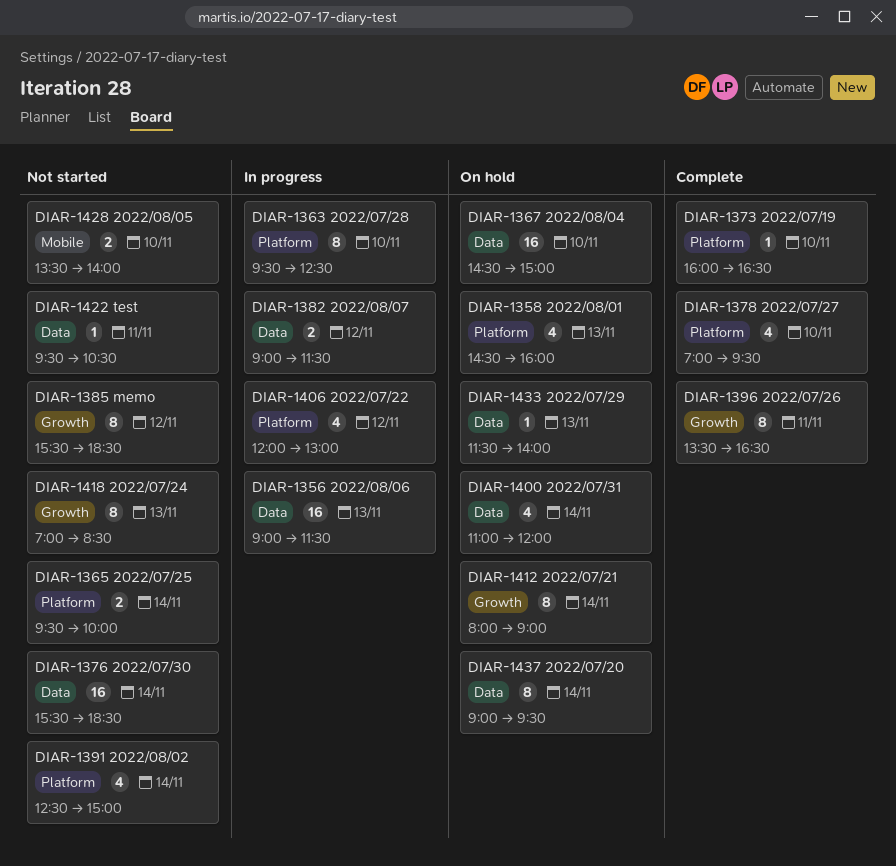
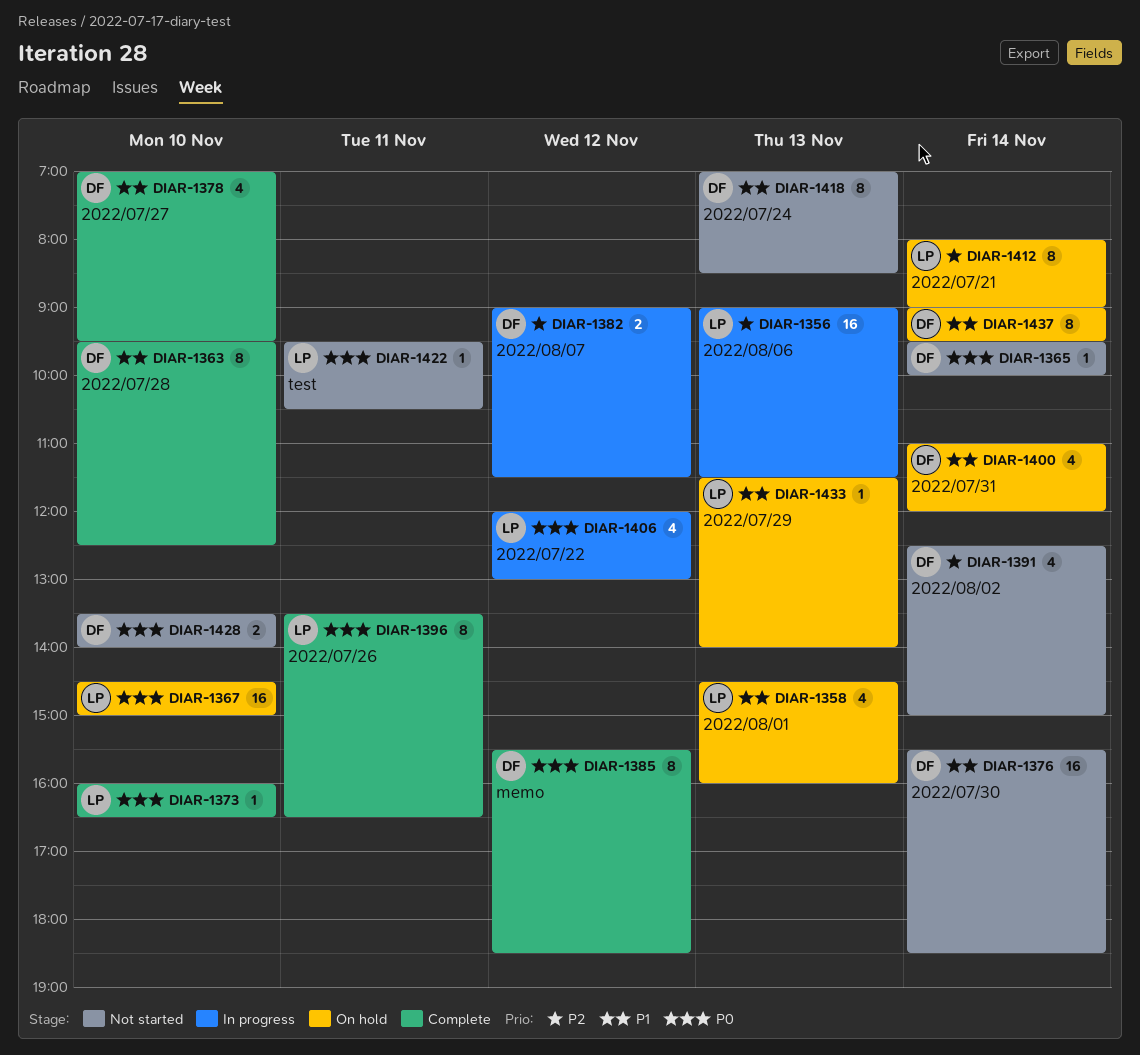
DIAR-1363, status: In progress -> Complete
DIAR-1365, estimate: 2 -> 1
DIAR-1385, status: Not started -> Complete

